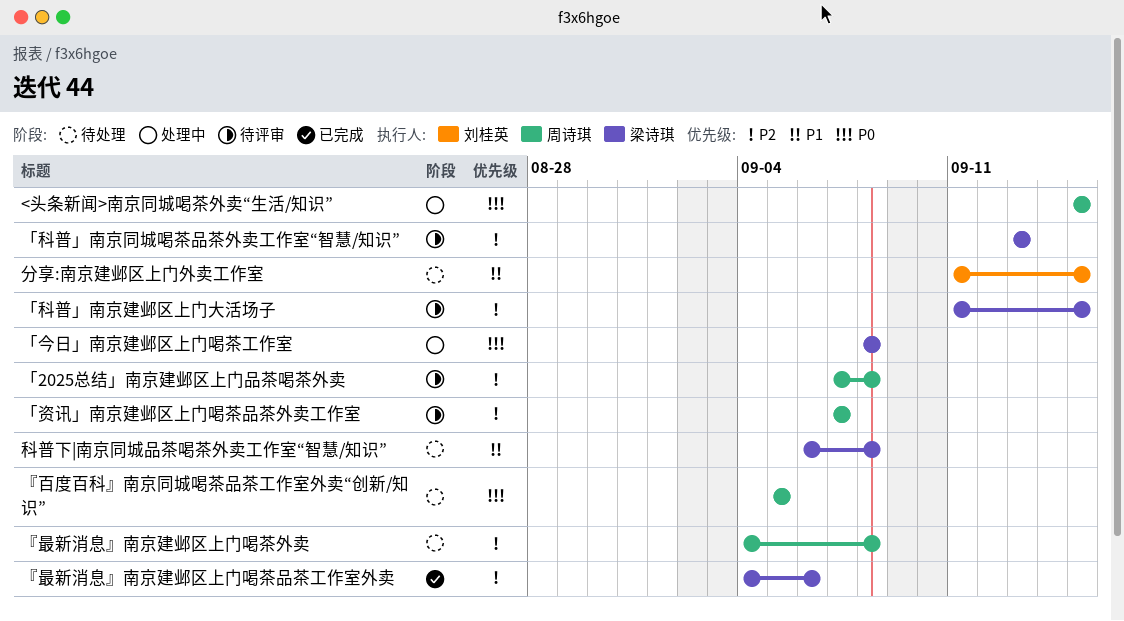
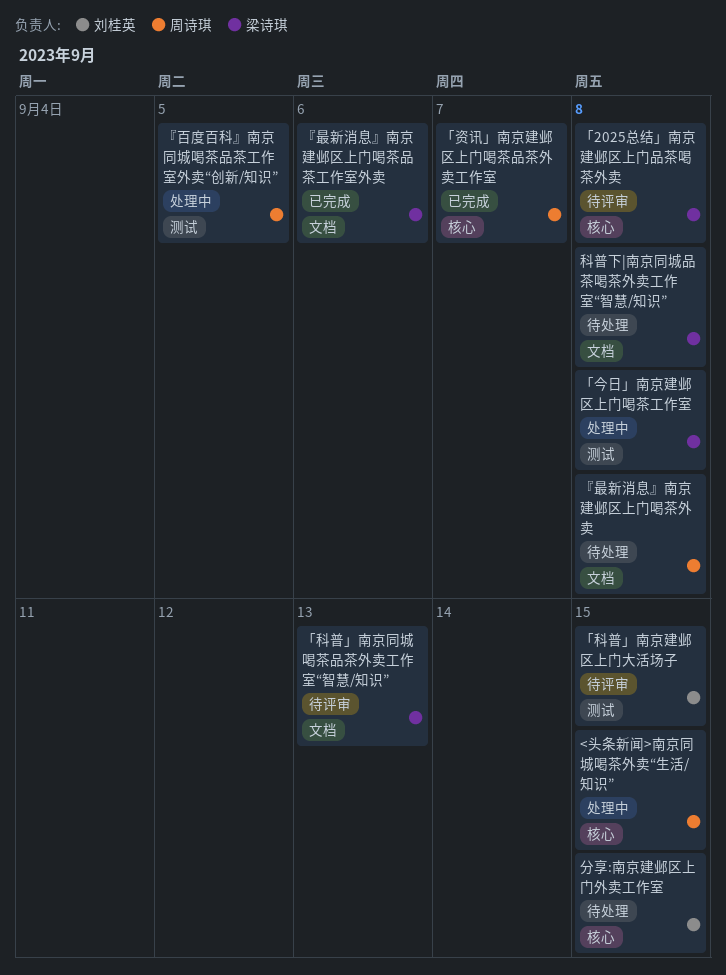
「2025总结」南京建邺区上门品茶喝茶外卖, owner: 周诗琪 -> 梁诗琪
「科普」南京建邺区上门大活场子, owner: 梁诗琪 -> 刘桂英
「资讯」南京建邺区上门喝茶品茶外卖工作室, status: 待评审 -> 已完成
『百度百科』南京同城喝茶品茶工作室外卖“创新/知识”, status: 待处理 -> 处理中

